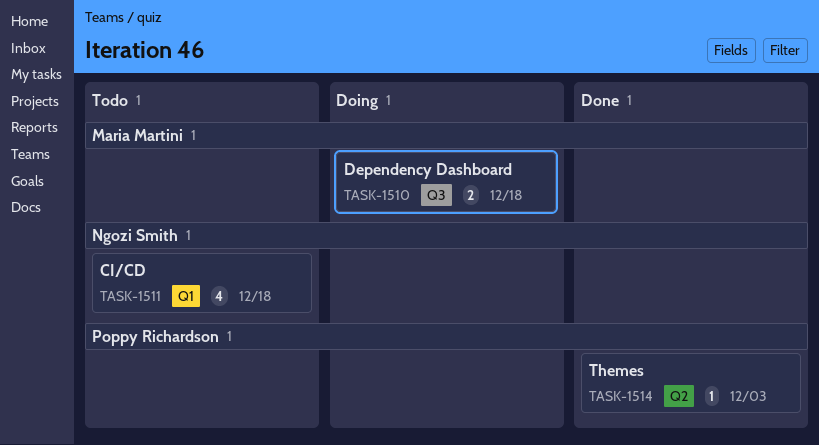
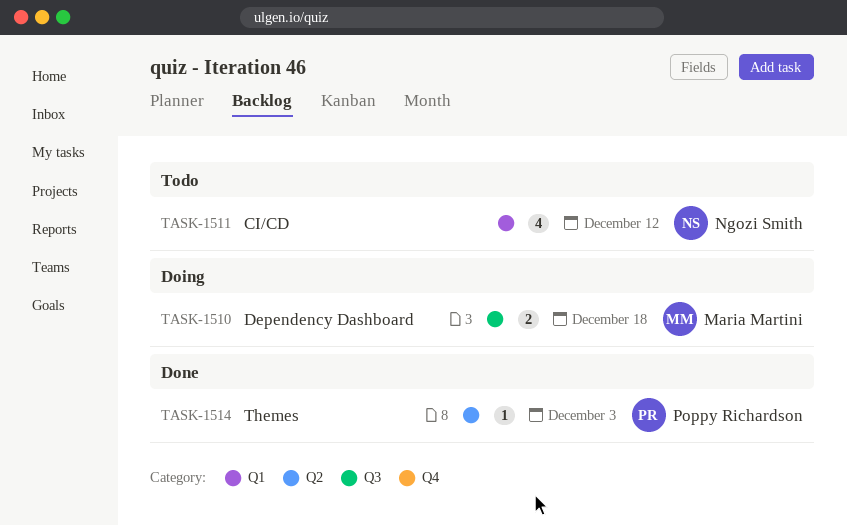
TASK-1511, due: Dec 18 -> Dec 12

